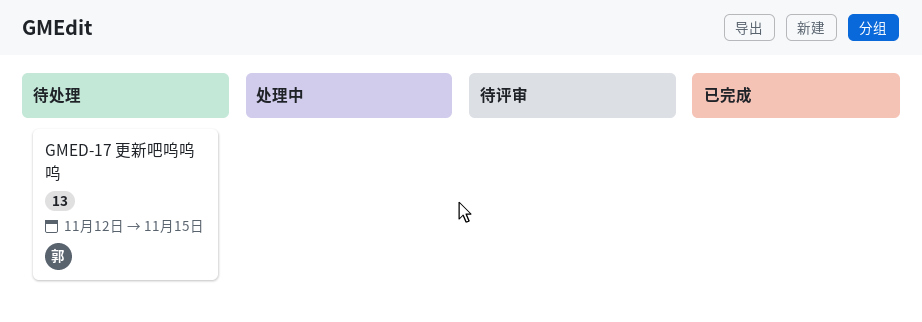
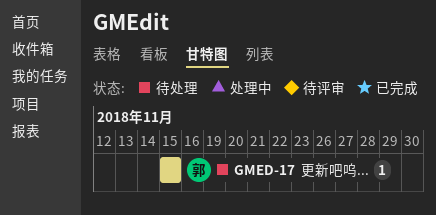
GMED-17, estimate: 13 -> 1
GMED-17, start: Nov 12 -> Nov 15

